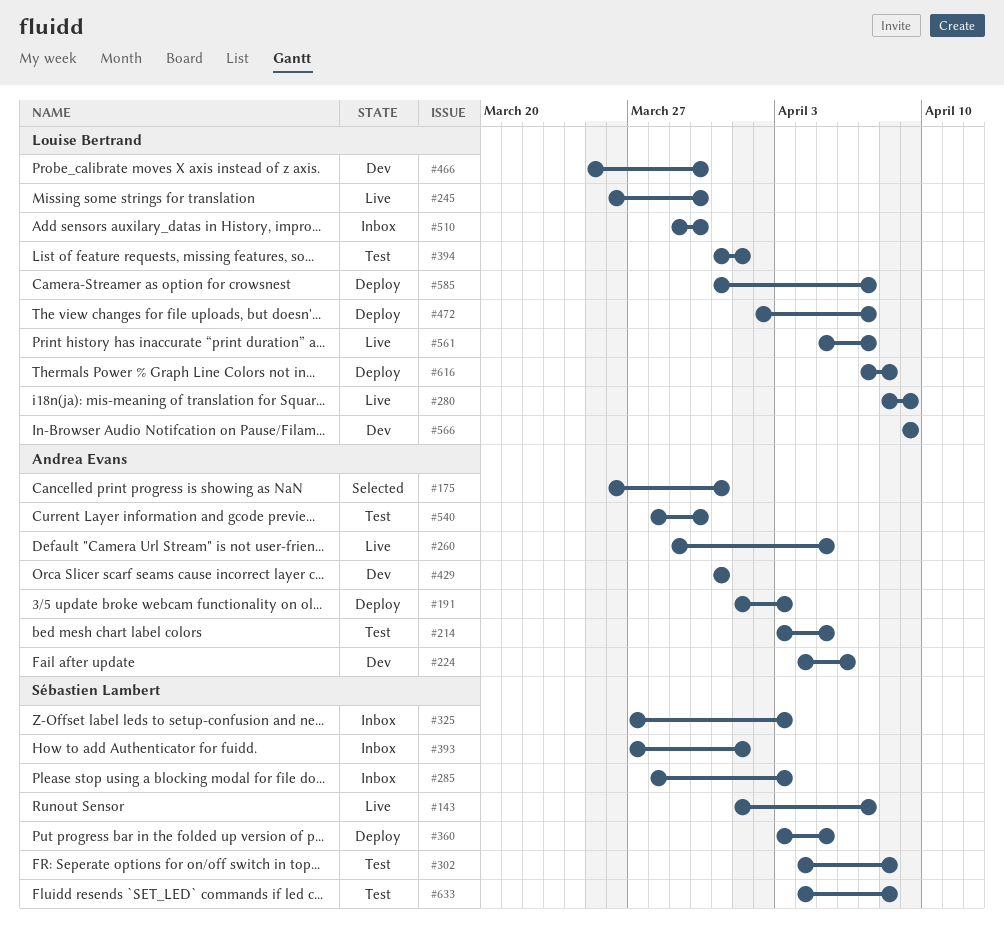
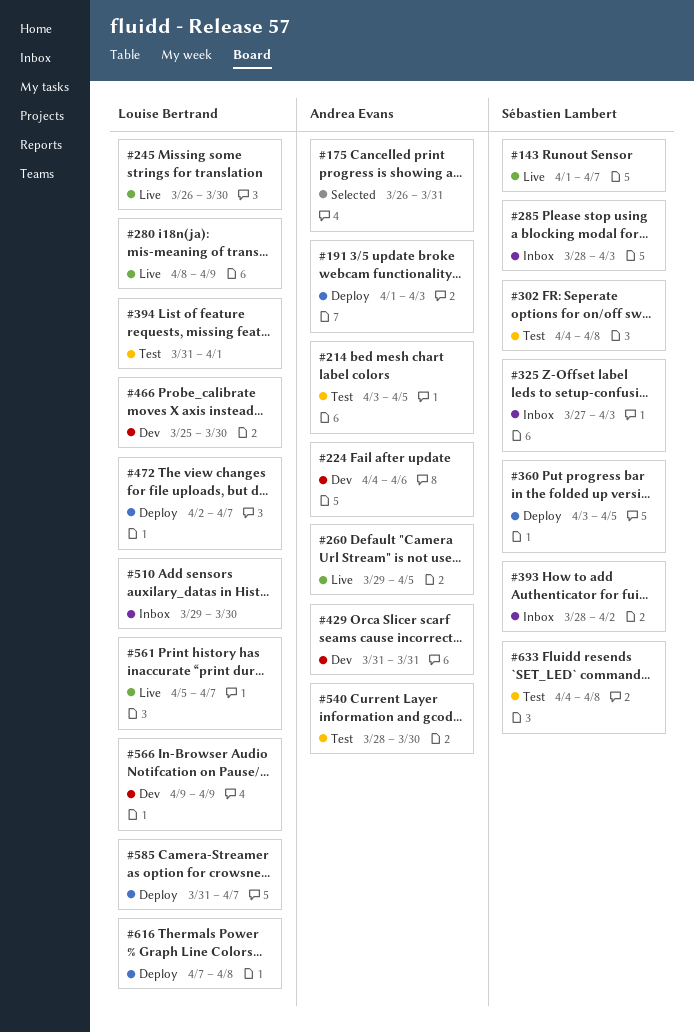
#393, start: Mar 27 -> Mar 28
#393, due: Apr 1 -> Apr 2

